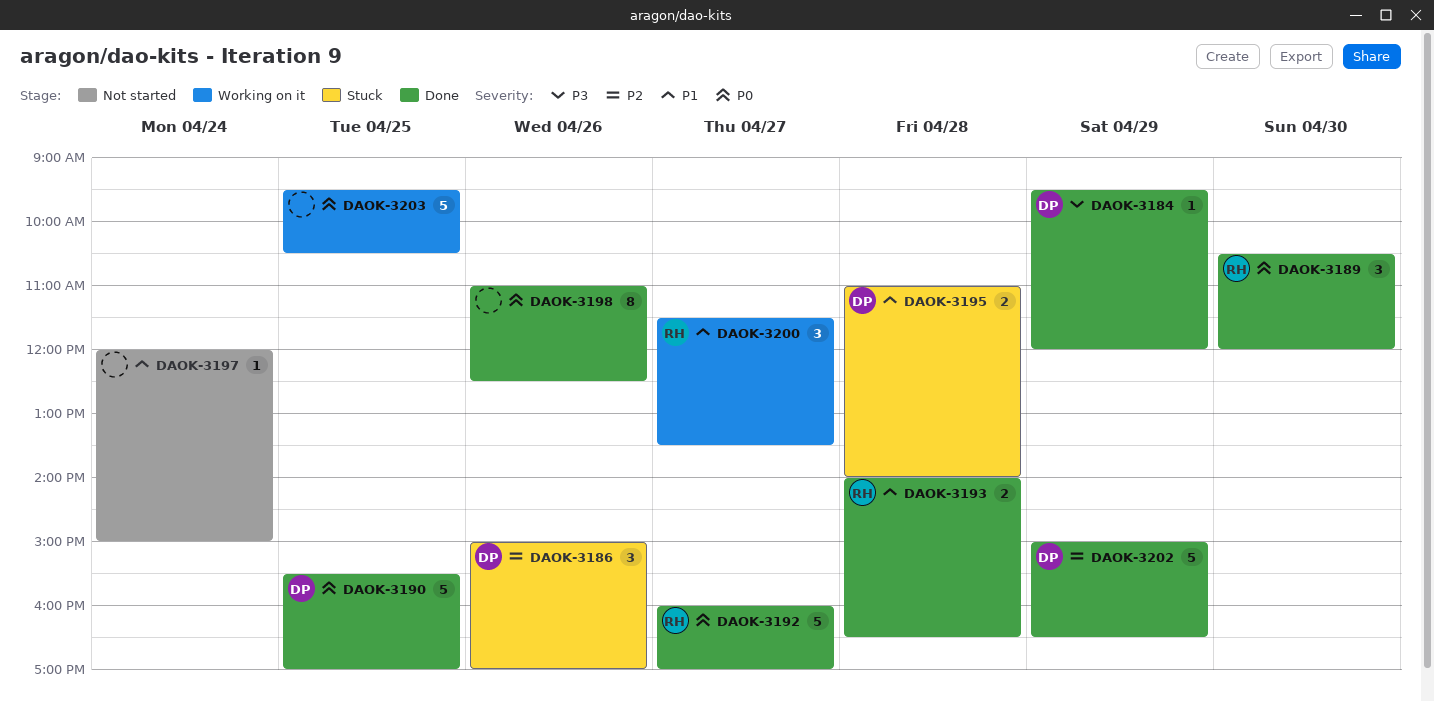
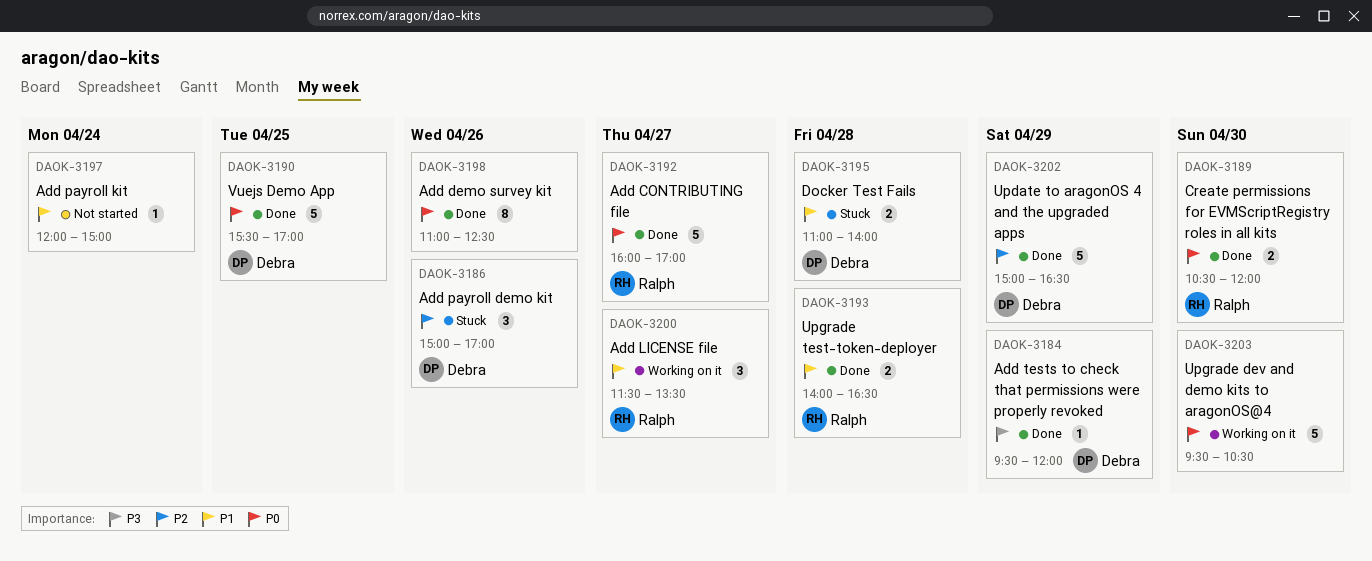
DAOK-3189, estimate: 3 -> 2
DAOK-3203, day: Apr 25 -> Apr 30

